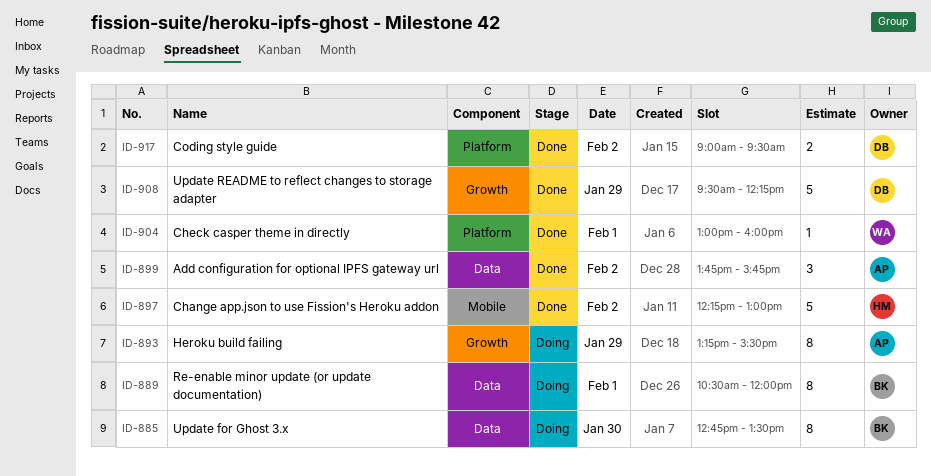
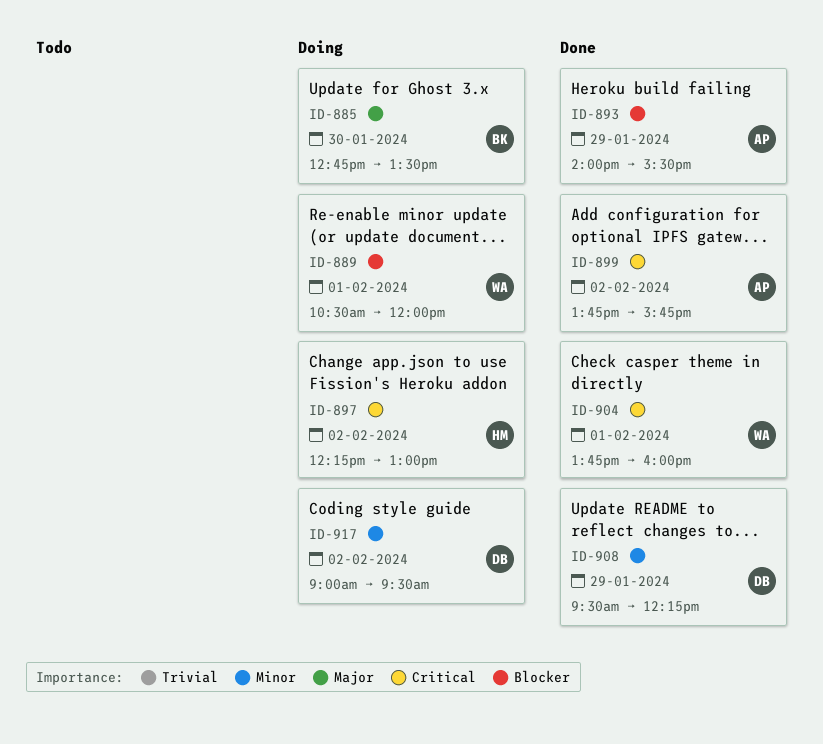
ID-889, owner: BK -> WA
ID-893, status: Doing -> Done
ID-893, begins: 13:15 -> 14:00
ID-897, status: Done -> Doing
ID-904, begins: 13:00 -> 13:45
ID-917, status: Done -> Doing

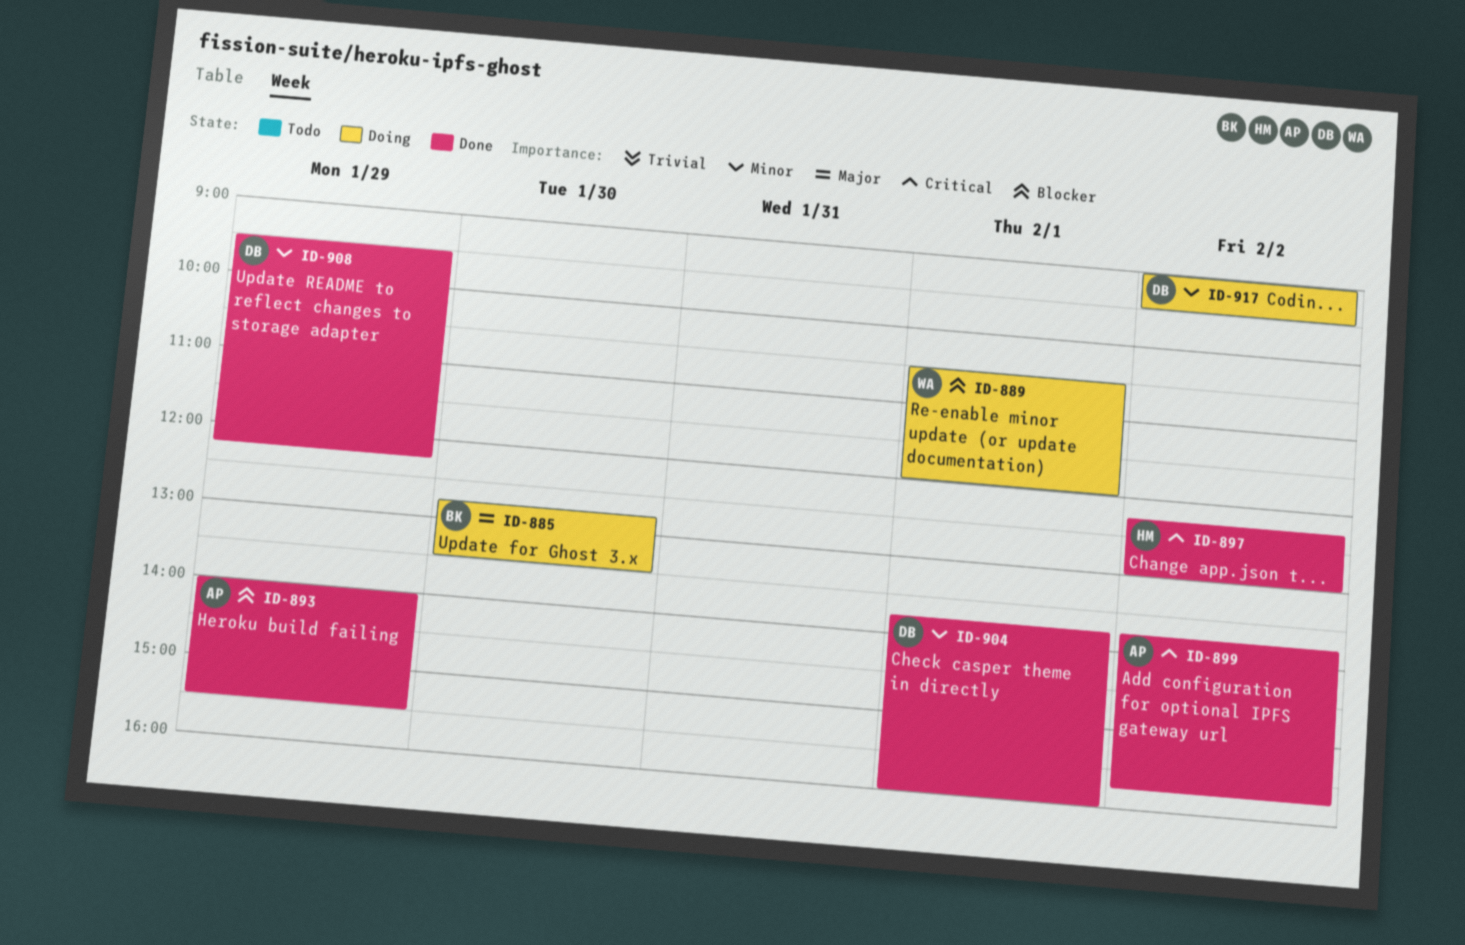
ID-897, status: Doing -> Done
ID-904, owner: WA -> DB
ID-904, priority: Critical -> Minor

